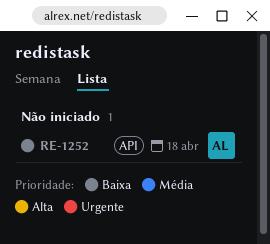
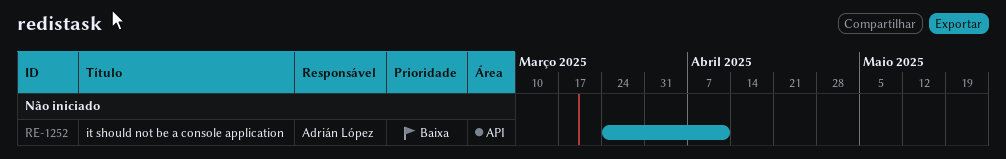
RE-1252, due: Apr 18 -> Apr 11

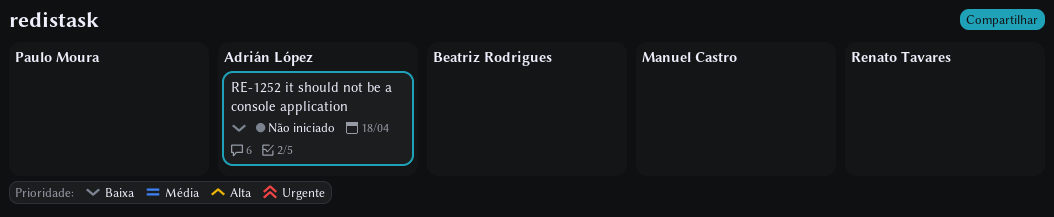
RE-1252, due: Apr 11 -> Apr 18

